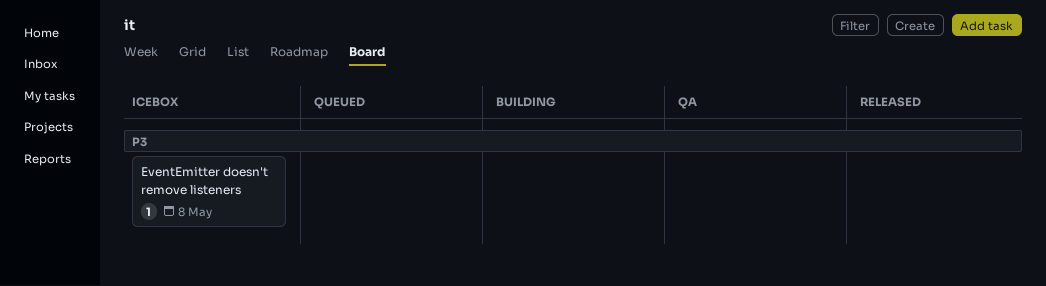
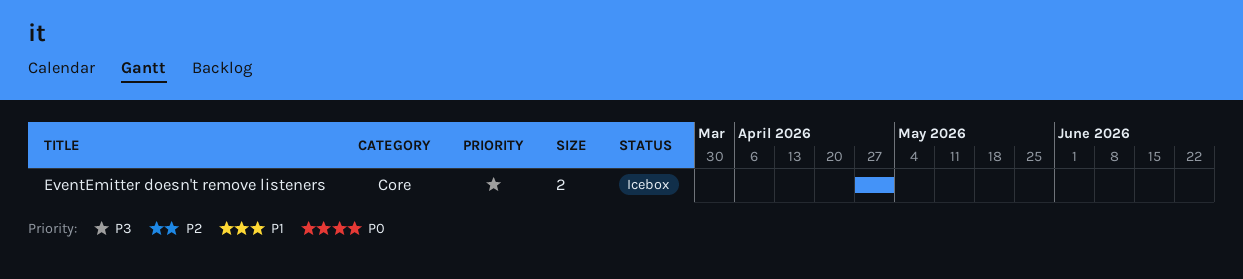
EventEmitter doesn't remove listeners, estimate: 1 -> 2
EventEmitter doesn't remove listeners, due: May 8 -> May 1

